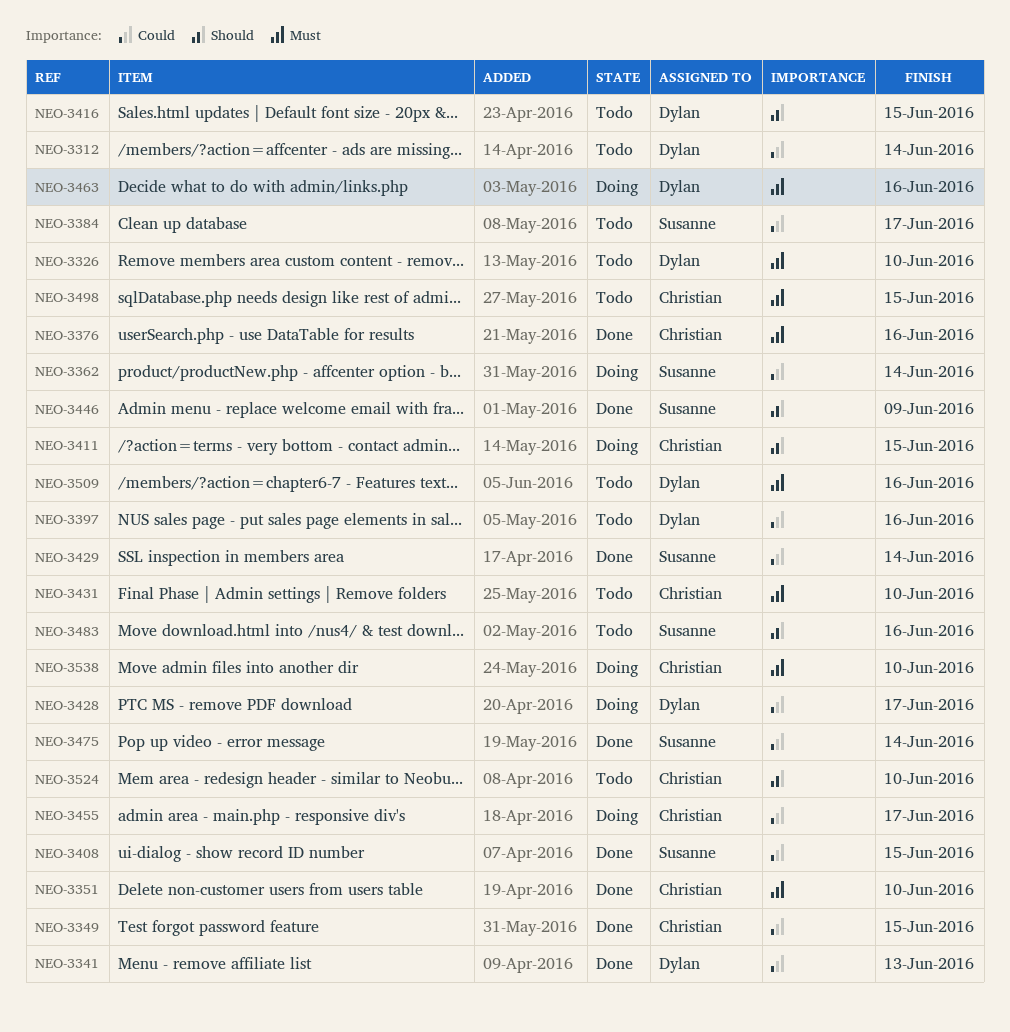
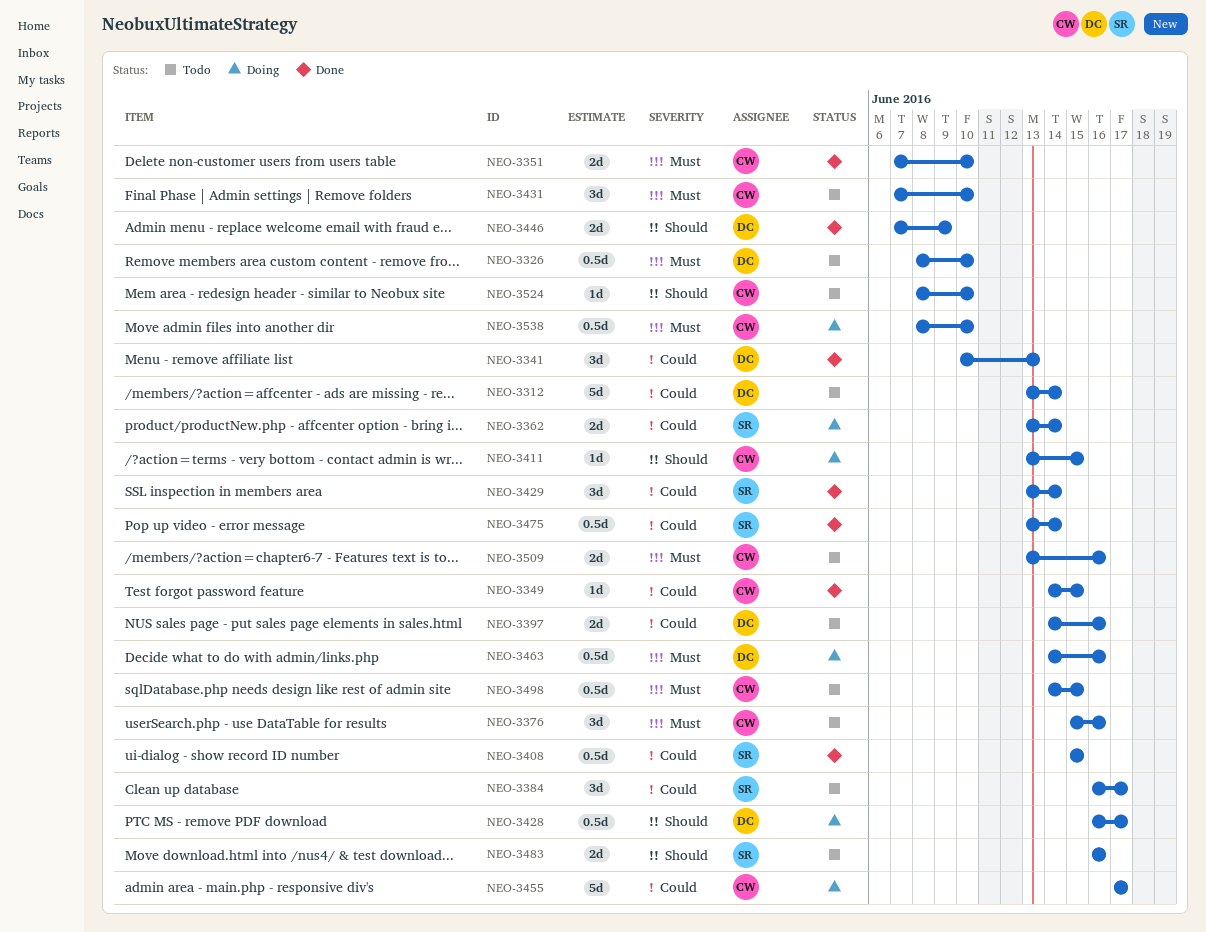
NEO-3376, status: Done -> Todo
NEO-3416: present -> none
NEO-3428, priority: Could -> Should
NEO-3446, owner: Susanne -> Dylan
NEO-3509, owner: Dylan -> Christian

